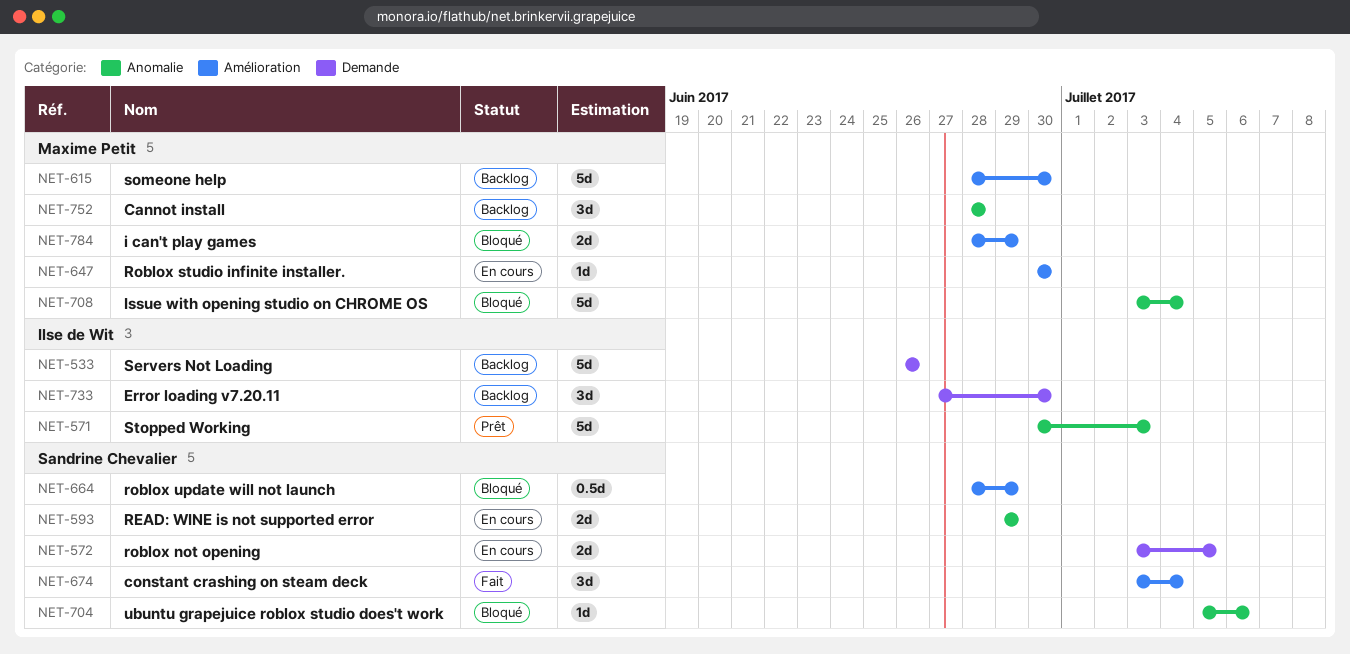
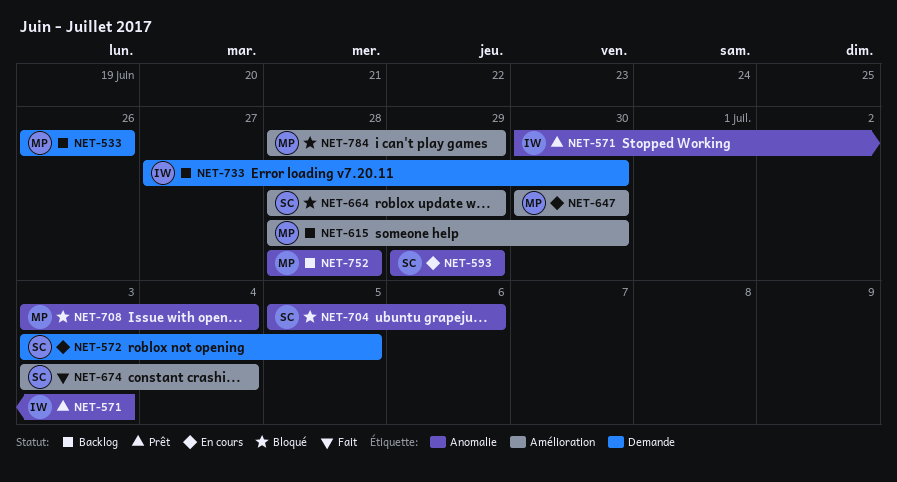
NET-533, owner: Ilse de Wit -> Maxime Petit

